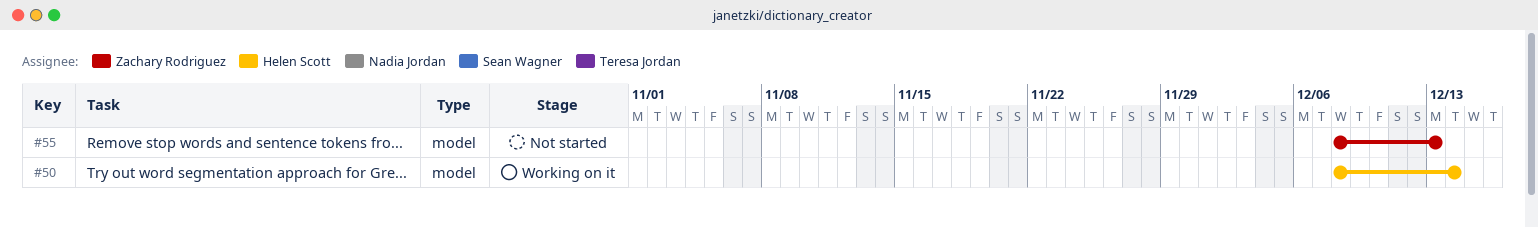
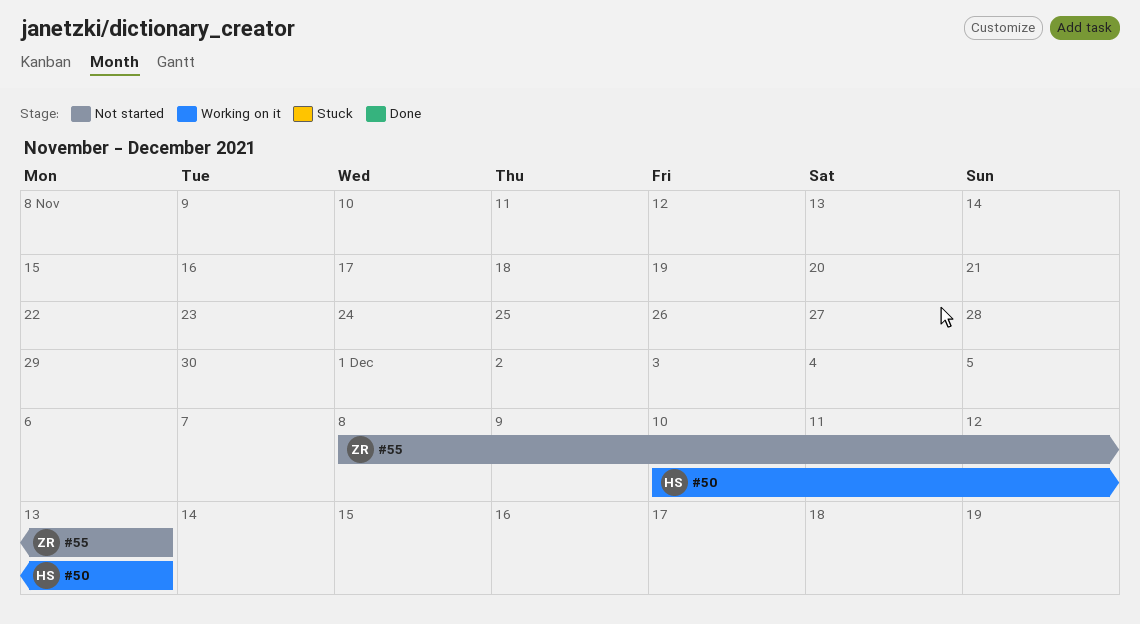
#50, start: Dec 8 -> Dec 10
#50, due: Dec 14 -> Dec 13

